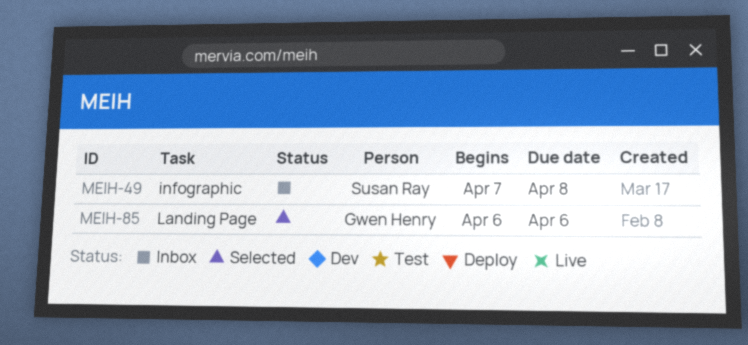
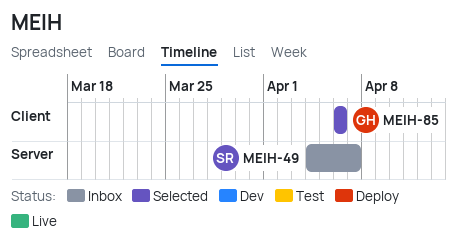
MEIH-49, start: Apr 7 -> Apr 4
MEIH-49, due: Apr 8 -> Apr 7

